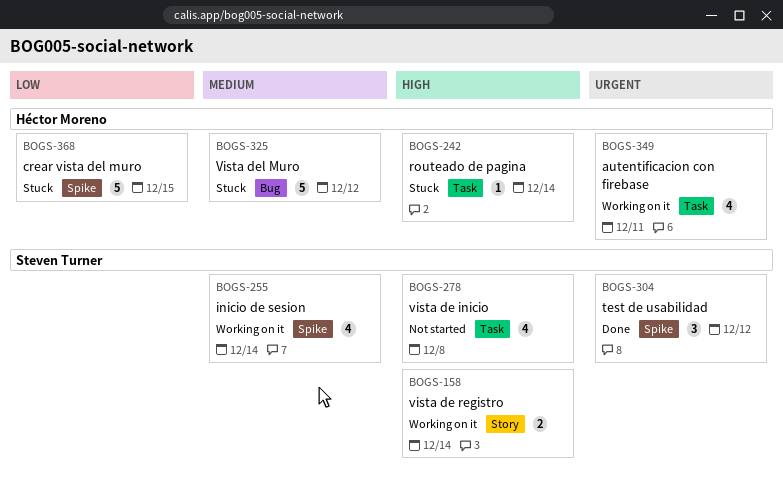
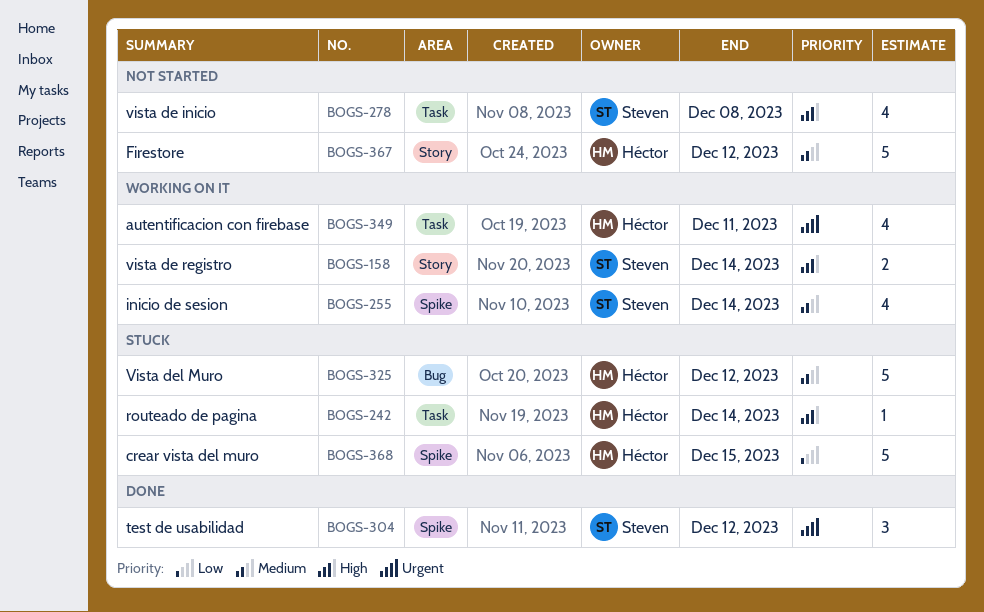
BOGS-367: none -> present

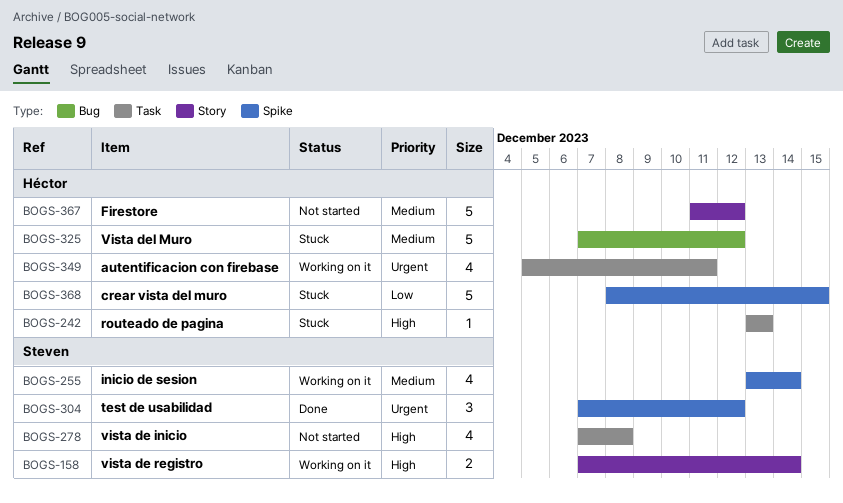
BOGS-242, due: Dec 14 -> Dec 13

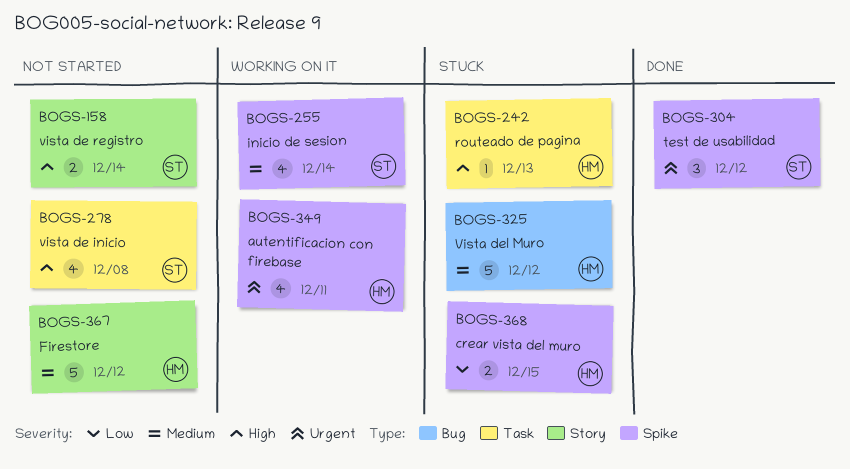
BOGS-158, status: Working on it -> Not started
BOGS-349, label: Task -> Spike
BOGS-368, estimate: 5 -> 2

